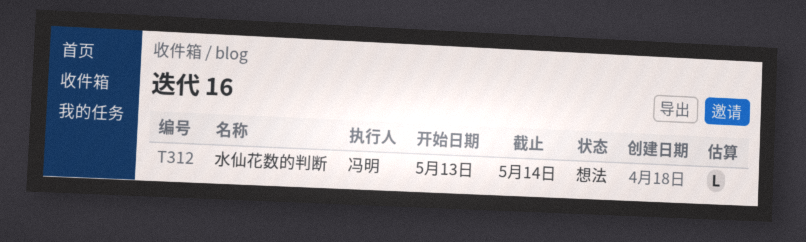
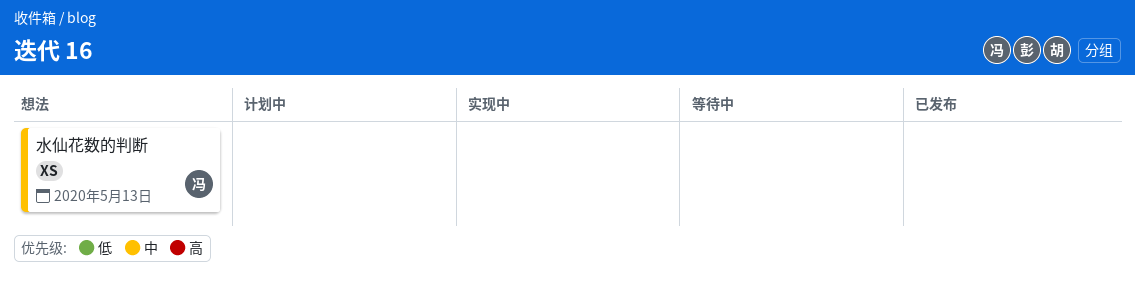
水仙花数的判断, estimate: L -> XS
水仙花数的判断, due: May 14 -> May 13

